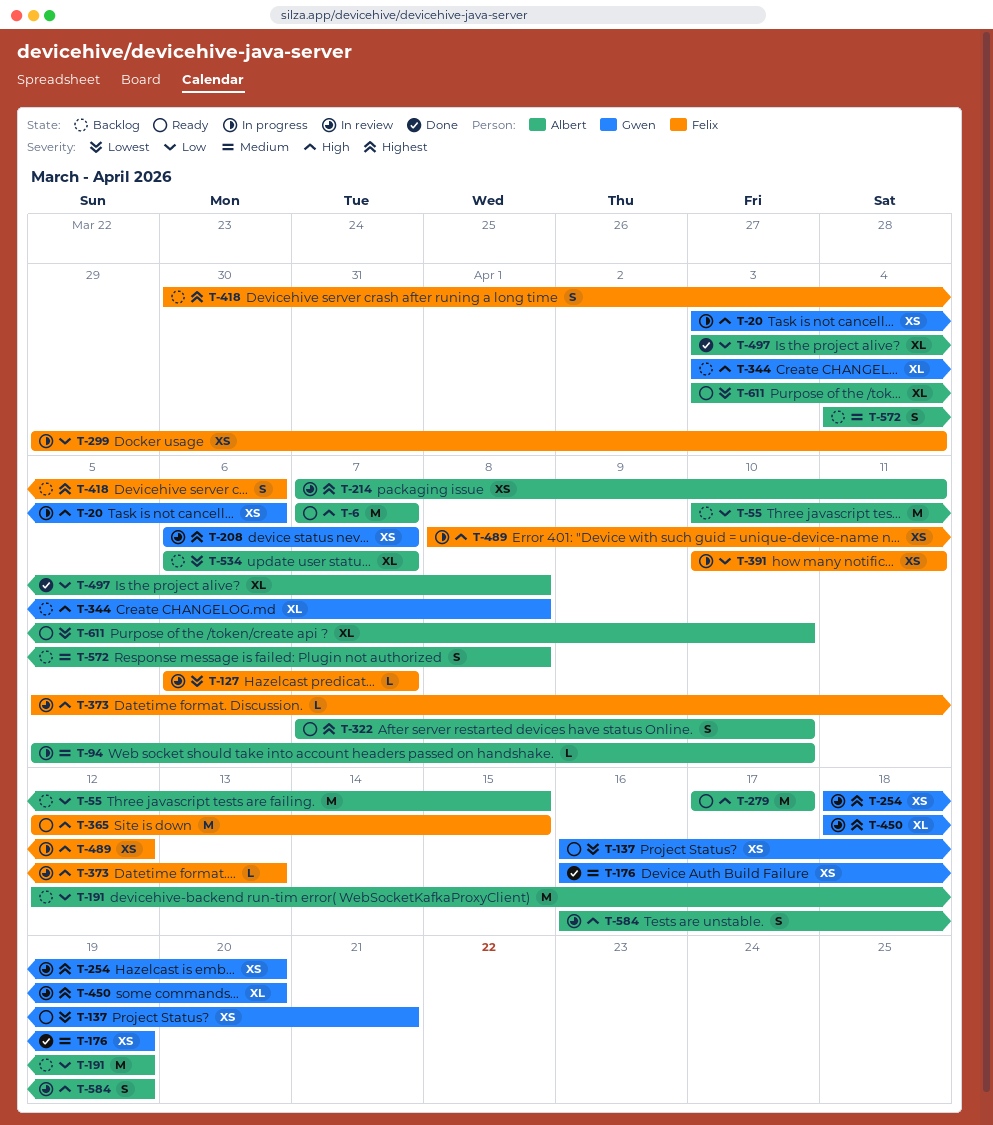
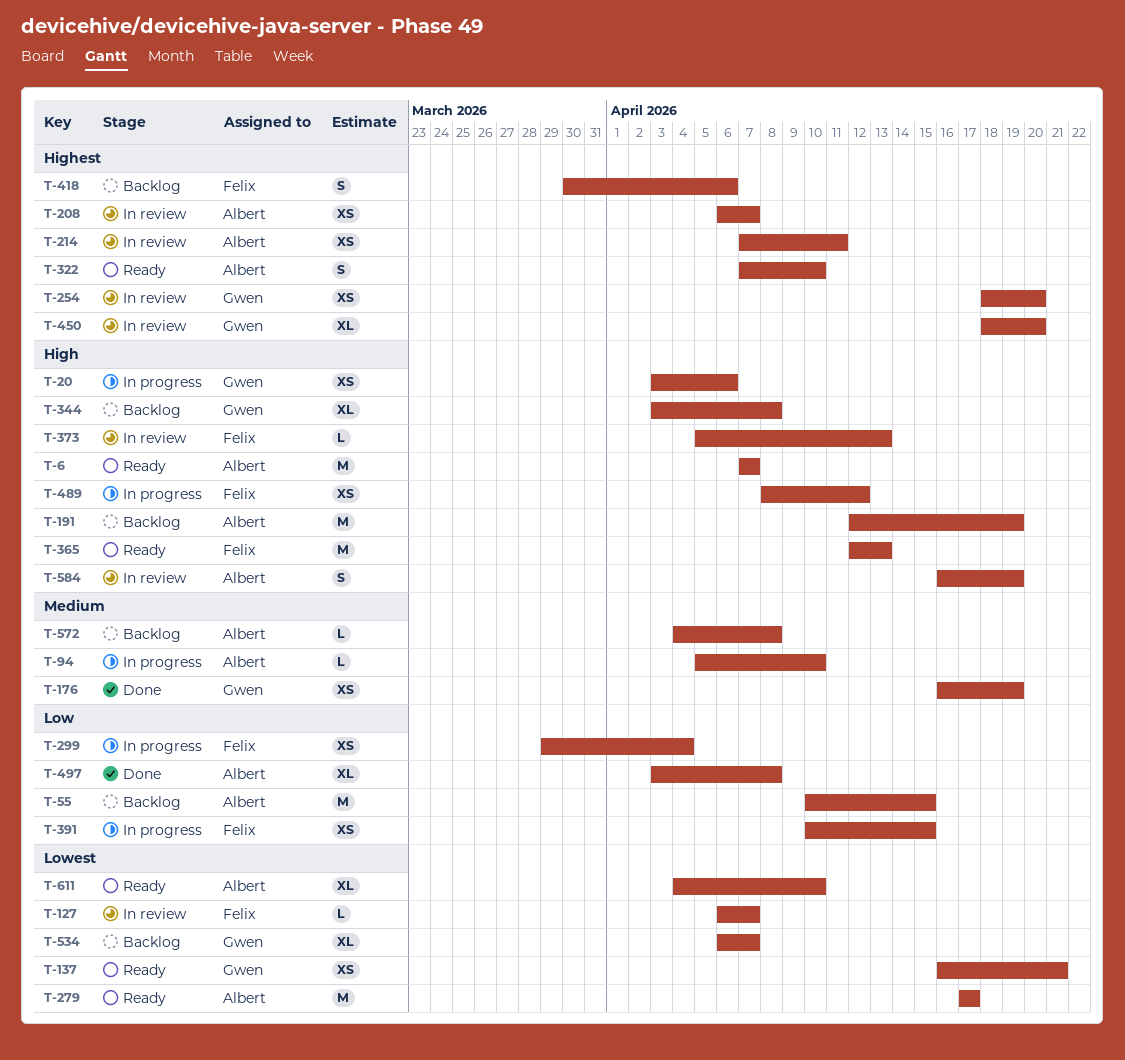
T-191, priority: Low -> High
T-208, owner: Gwen -> Albert
T-279, priority: High -> Lowest
T-365, due: Apr 15 -> Apr 13
T-391, due: Apr 11 -> Apr 15
T-534, owner: Albert -> Gwen
T-572, estimate: S -> L
T-611, start: Apr 3 -> Apr 4

